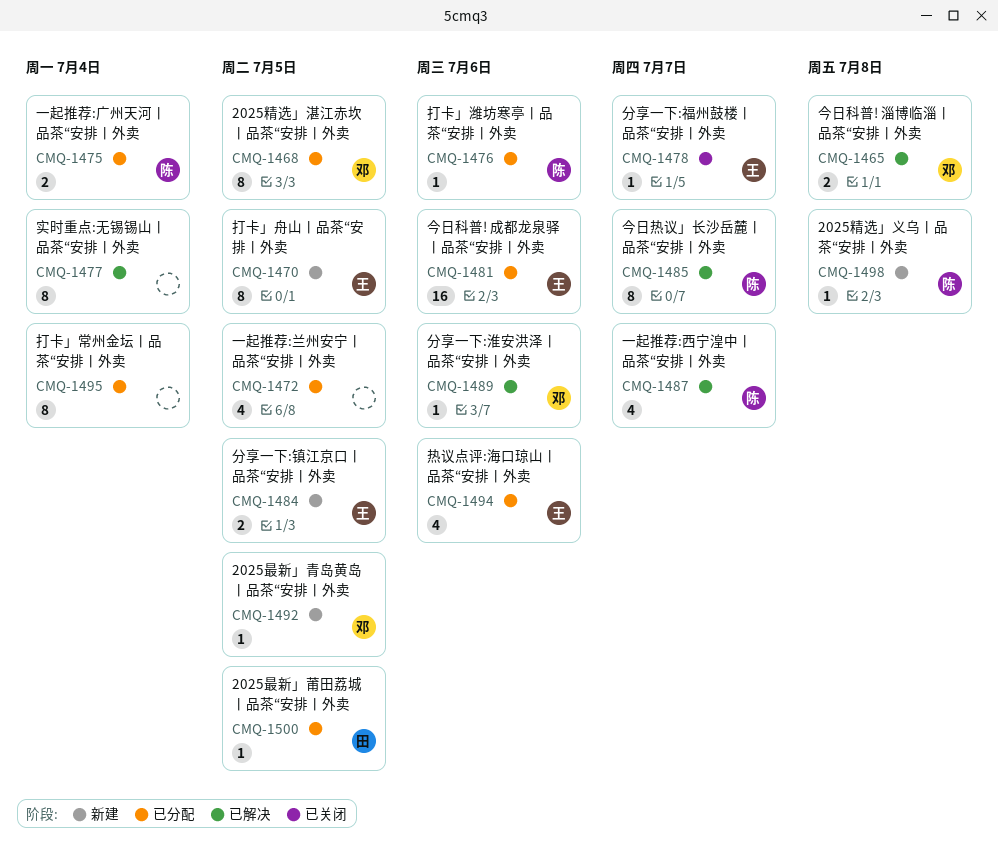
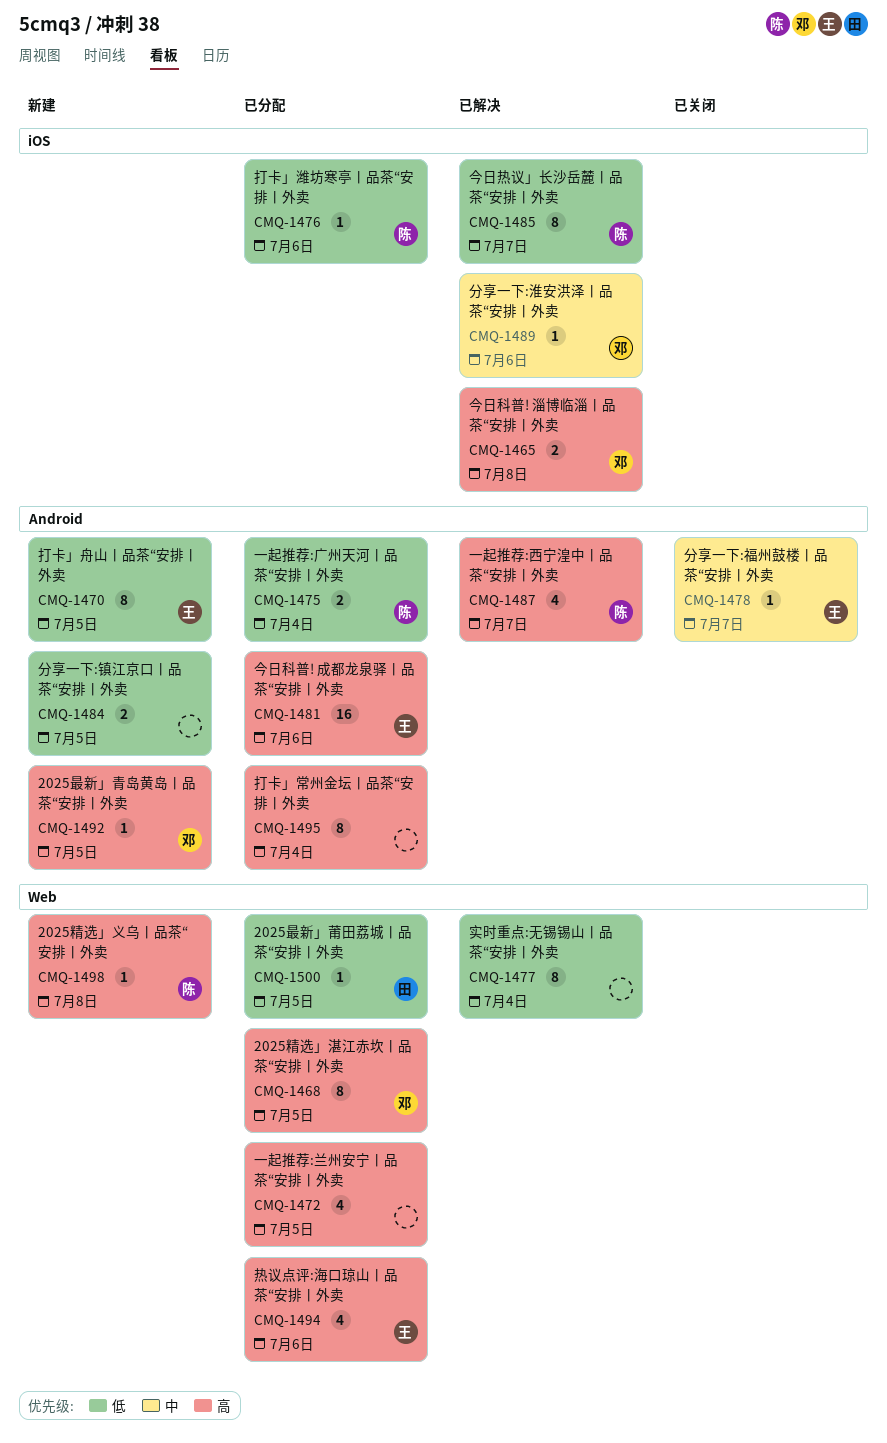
CMQ-1484, owner: 王 -> none

